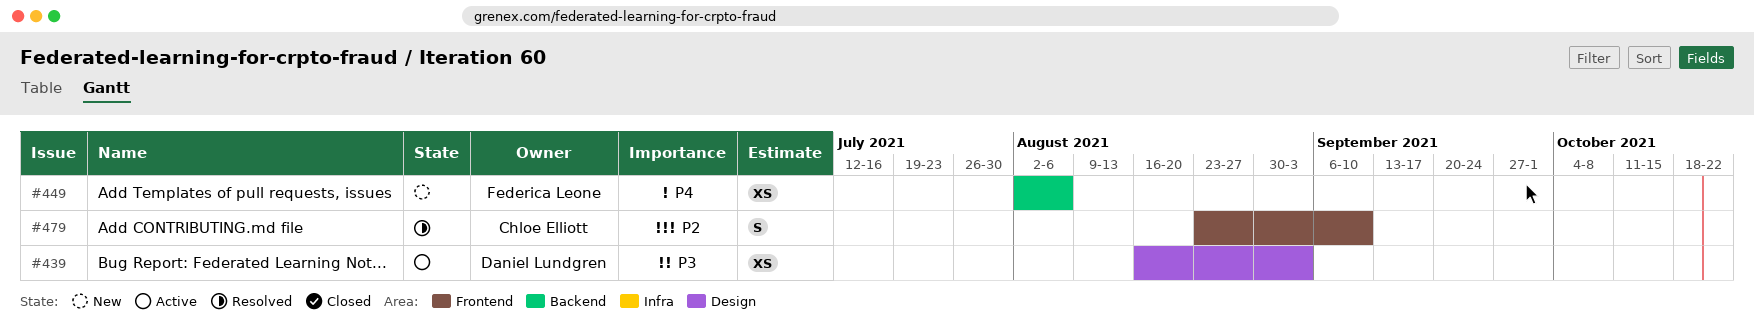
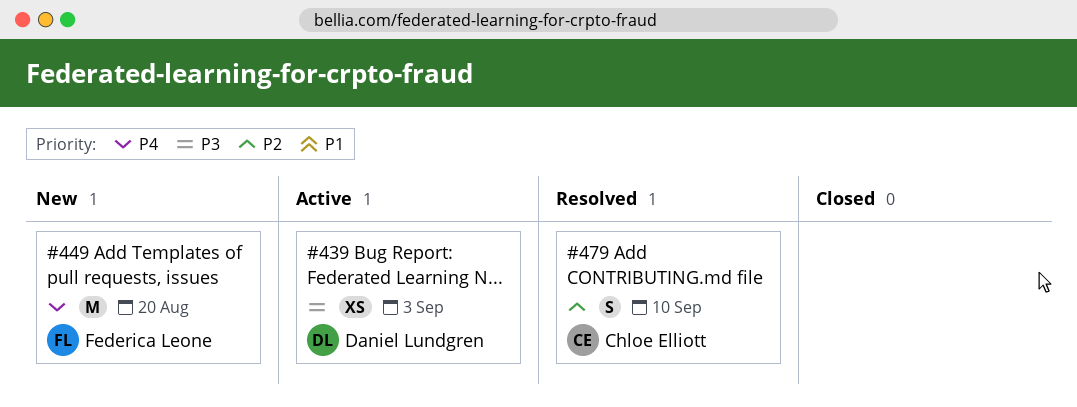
#449, estimate: XS -> M
#449, due: Aug 6 -> Aug 20

